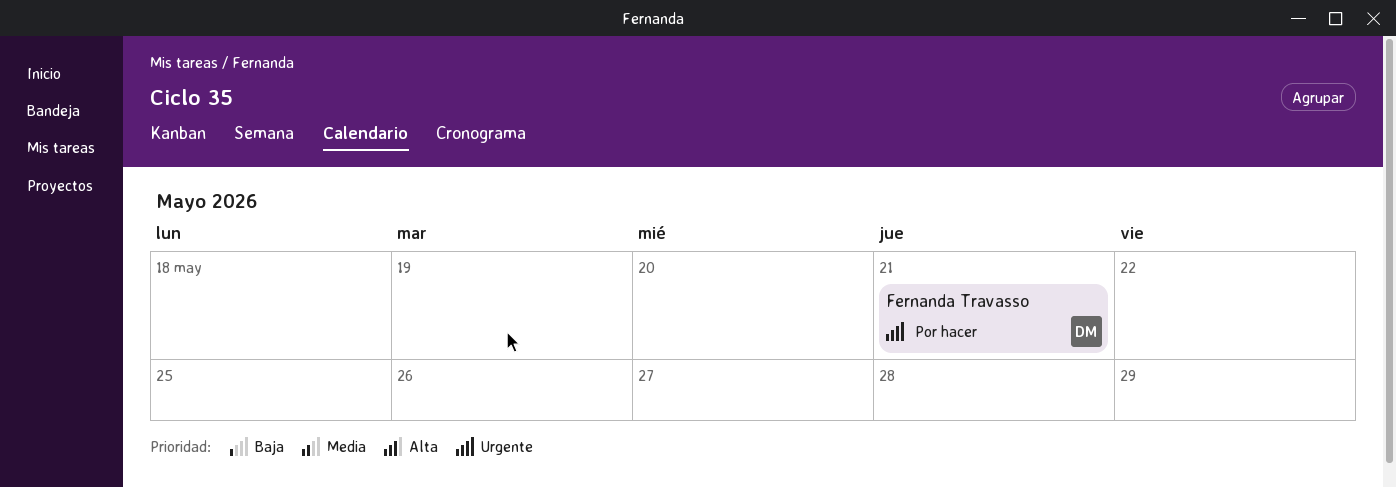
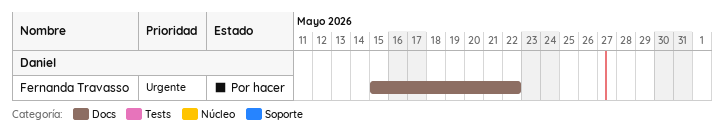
Fernanda Travasso, due: May 21 -> May 22

